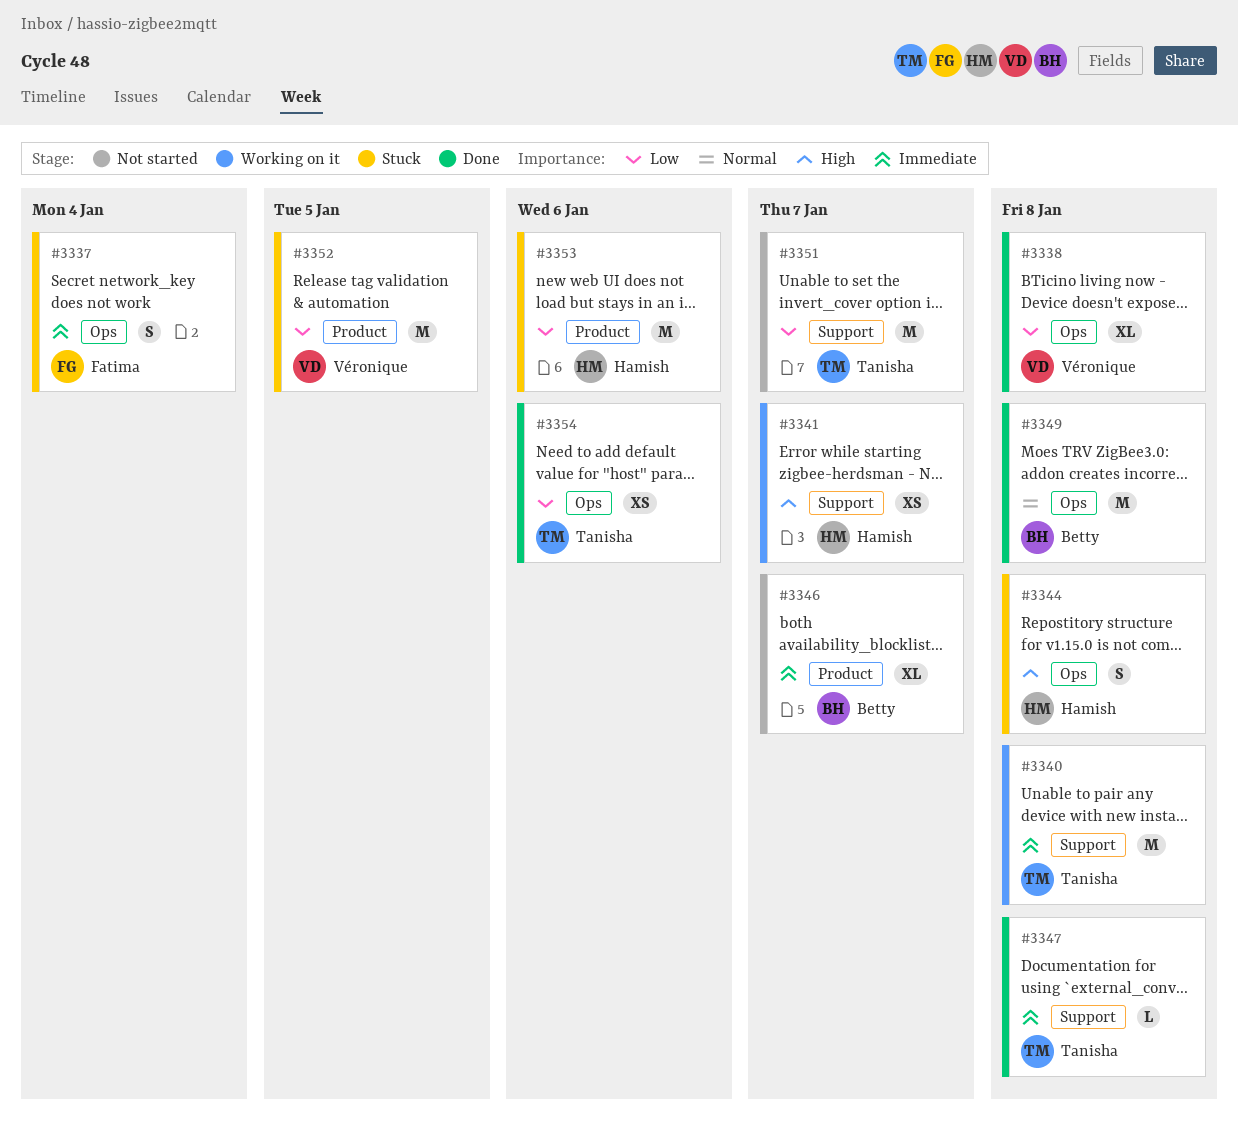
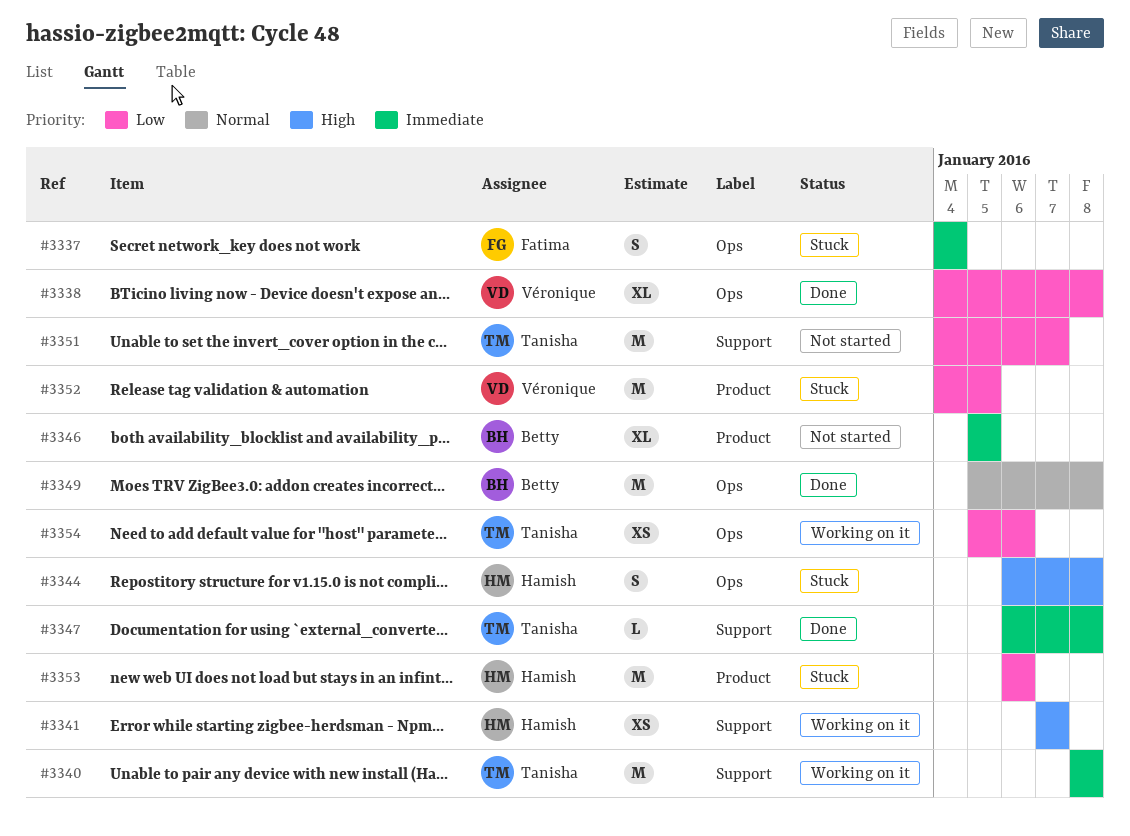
#3346, due: Jan 7 -> Jan 5
#3354, status: Done -> Working on it

